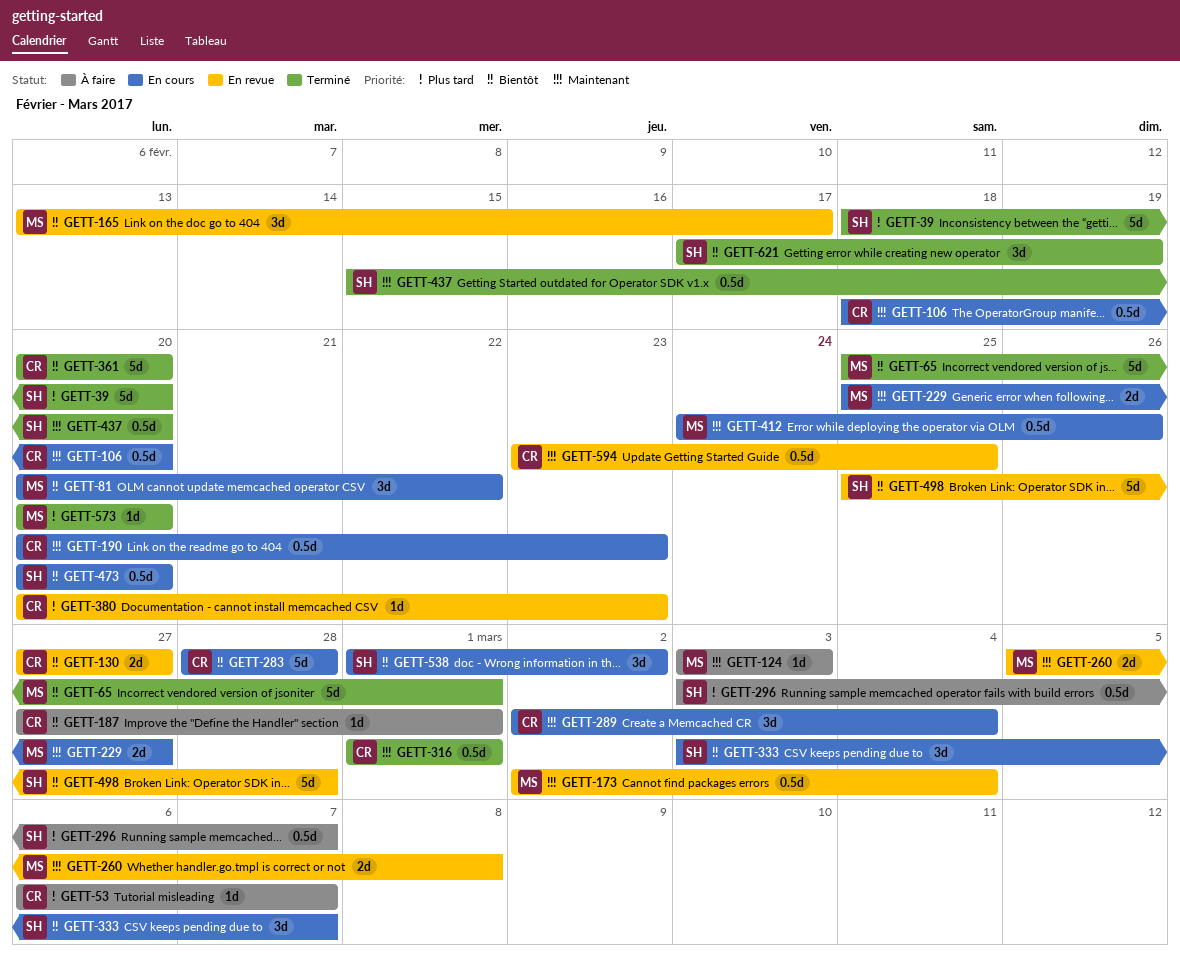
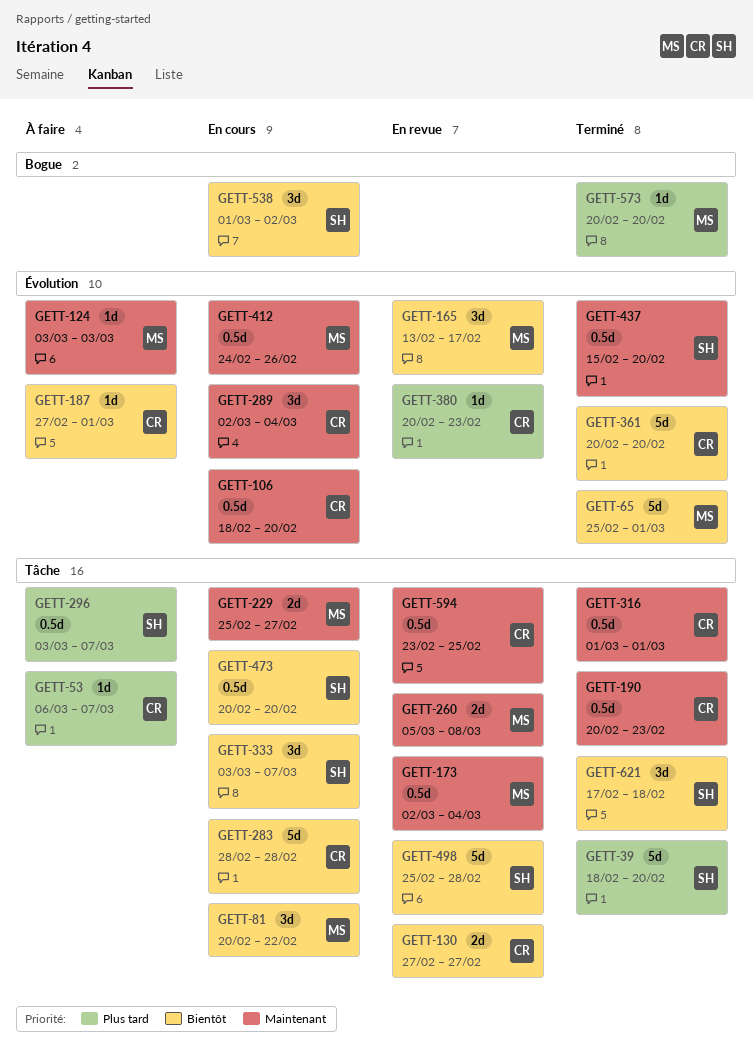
GETT-190, status: En cours -> Terminé
GETT-621, due: Feb 19 -> Feb 18

